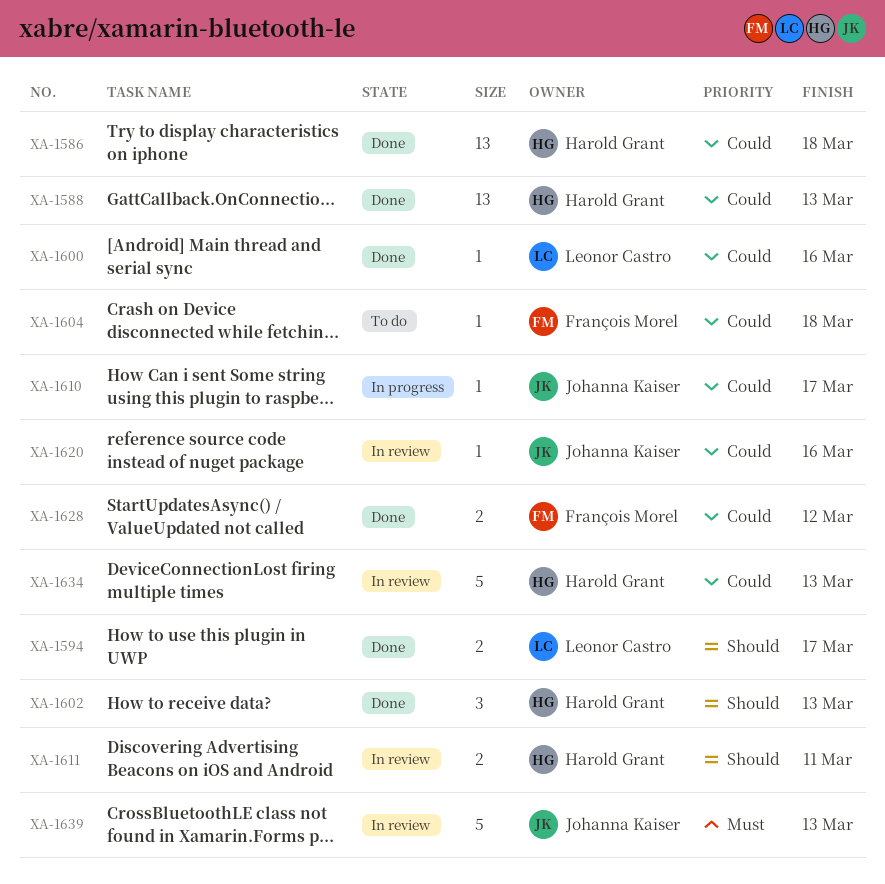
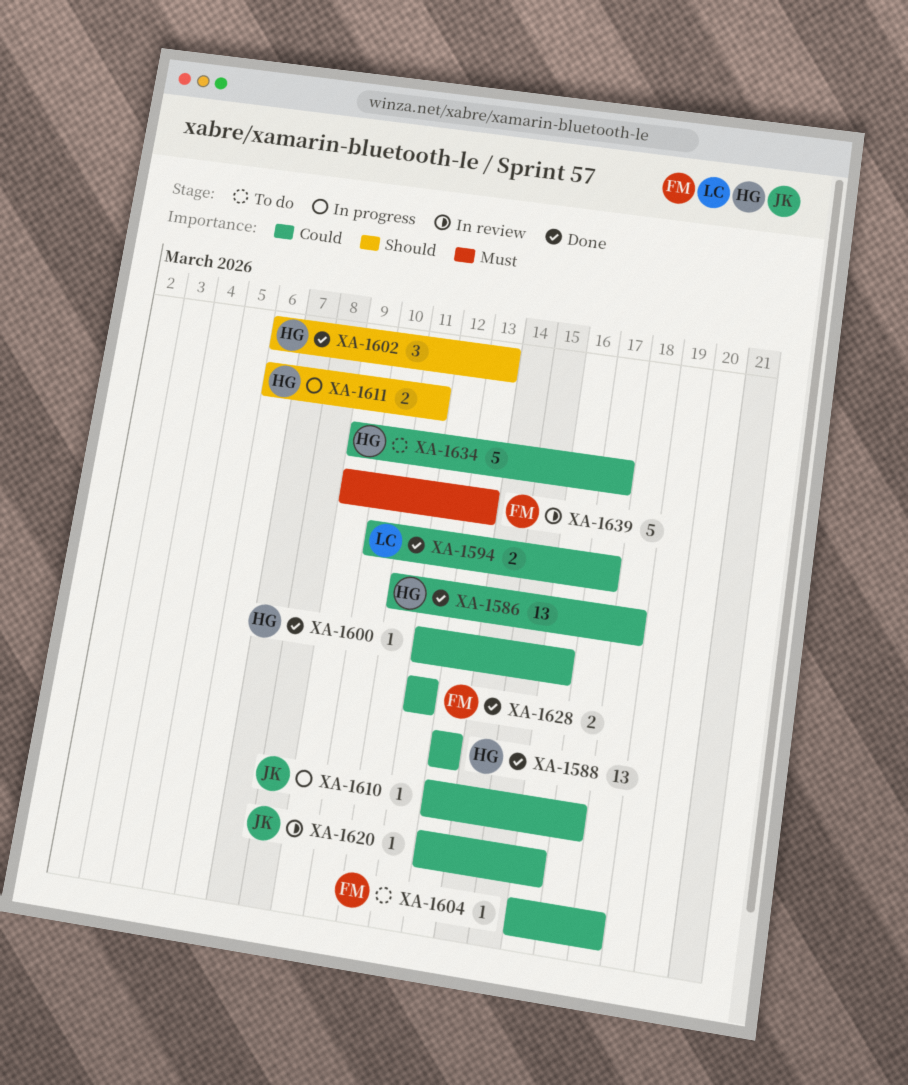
XA-1594, priority: Should -> Could
XA-1600, owner: Leonor Castro -> Harold Grant
XA-1611, status: In review -> In progress
XA-1634, status: In review -> To do
XA-1634, due: Mar 13 -> Mar 17
XA-1639, owner: Johanna Kaiser -> François Morel

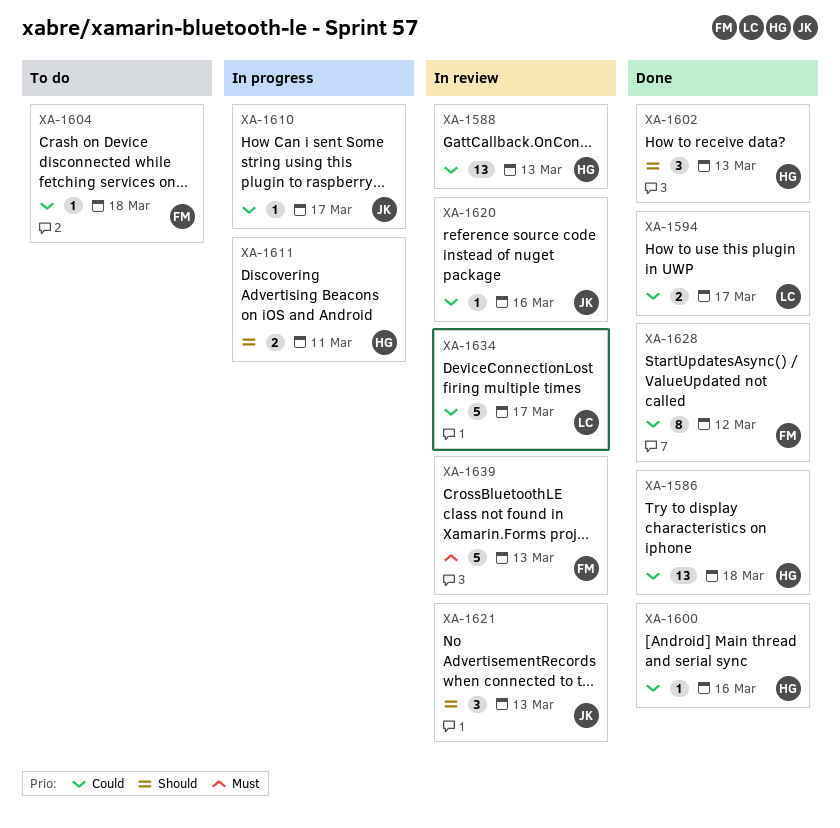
XA-1588, status: Done -> In review
XA-1621: none -> present
XA-1628, estimate: 2 -> 8
XA-1634, status: To do -> In review
XA-1634, owner: HG -> LC

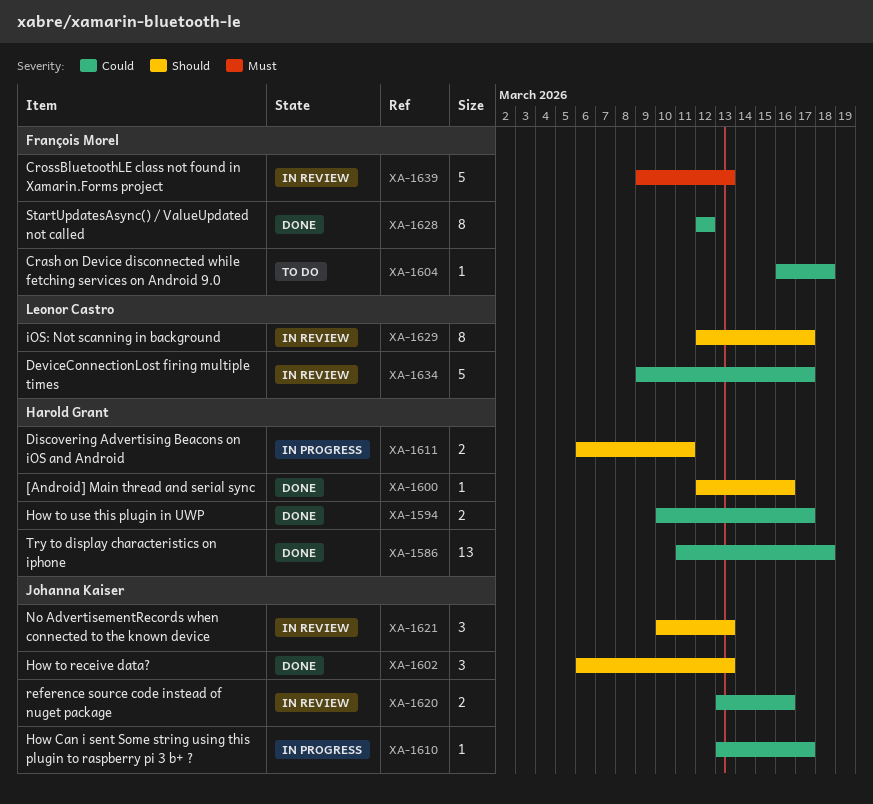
XA-1588: present -> none
XA-1594, owner: Leonor Castro -> Harold Grant
XA-1600, priority: Could -> Should
XA-1602, owner: Harold Grant -> Johanna Kaiser
XA-1620, estimate: 1 -> 2
XA-1629: none -> present

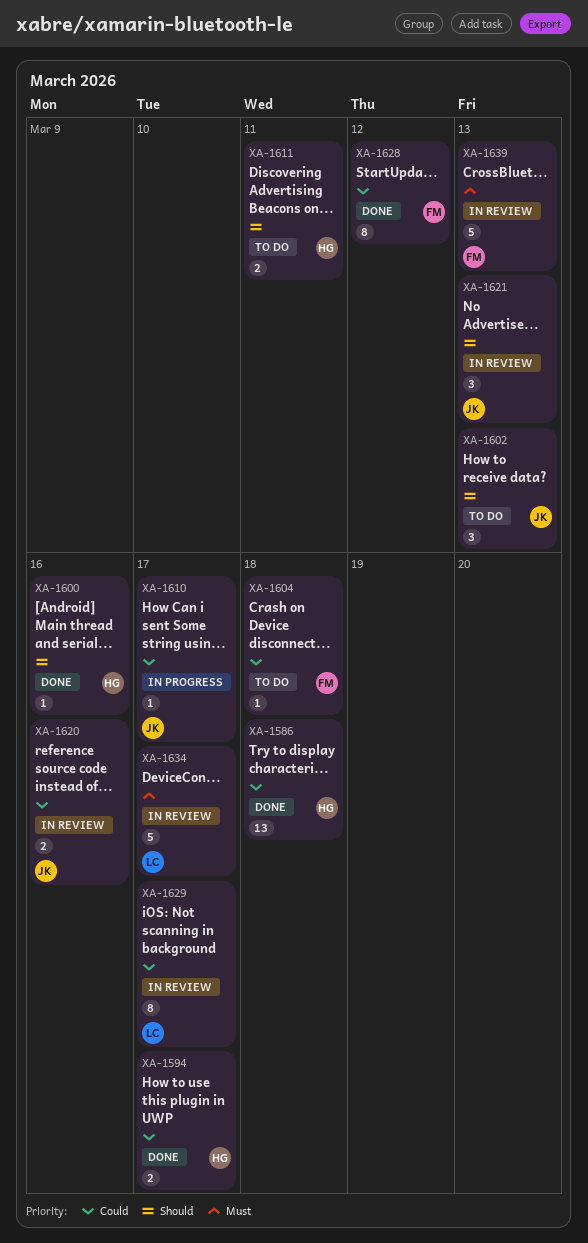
XA-1602, status: Done -> To do
XA-1611, status: In progress -> To do
XA-1629, priority: Should -> Could
XA-1634, priority: Could -> Must

